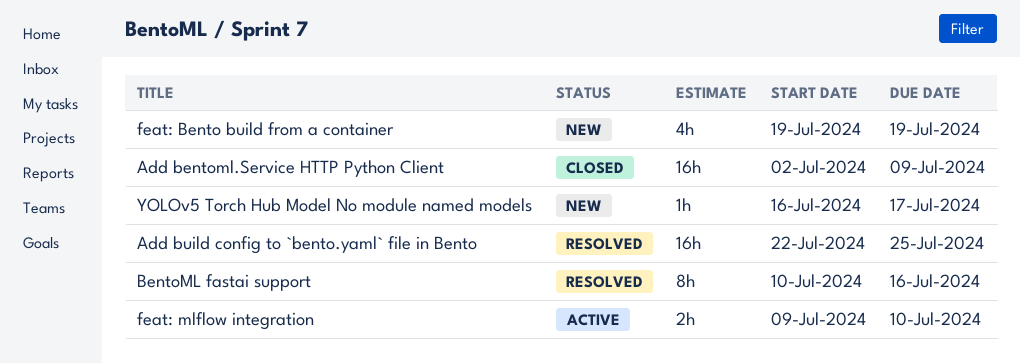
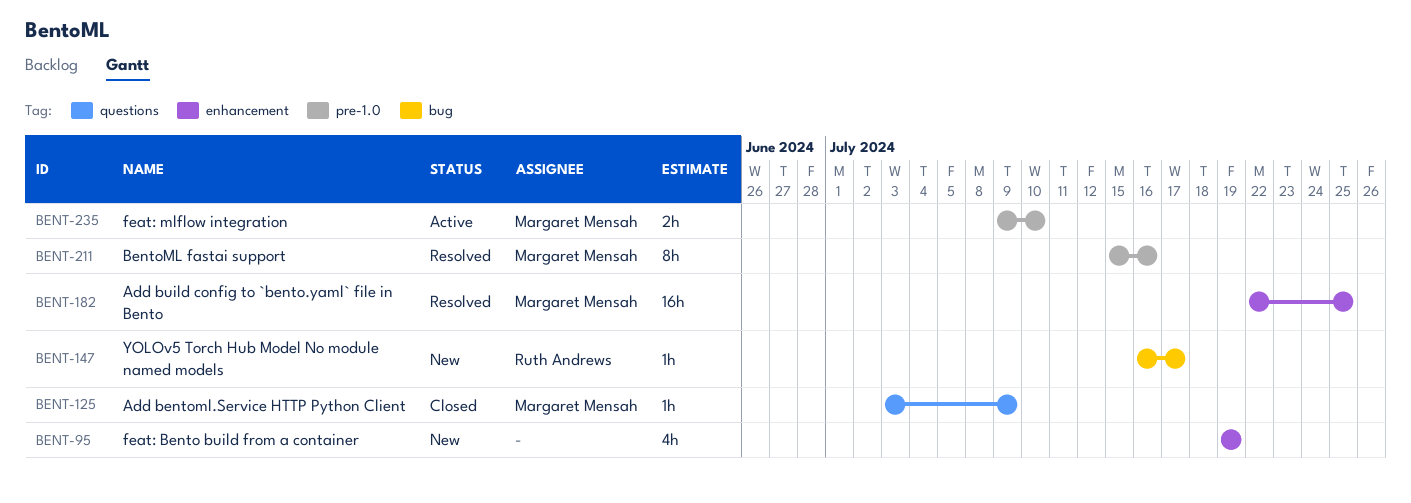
Add bentoml.Service HTTP Python Client, estimate: 16h -> 1h
Add bentoml.Service HTTP Python Client, start: Jul 2 -> Jul 3
BentoML fastai support, start: Jul 10 -> Jul 15

